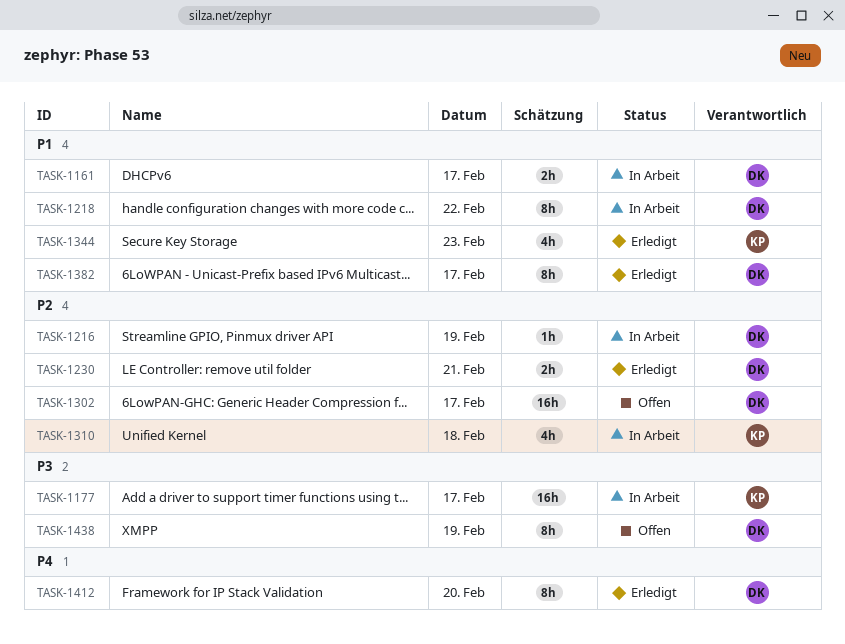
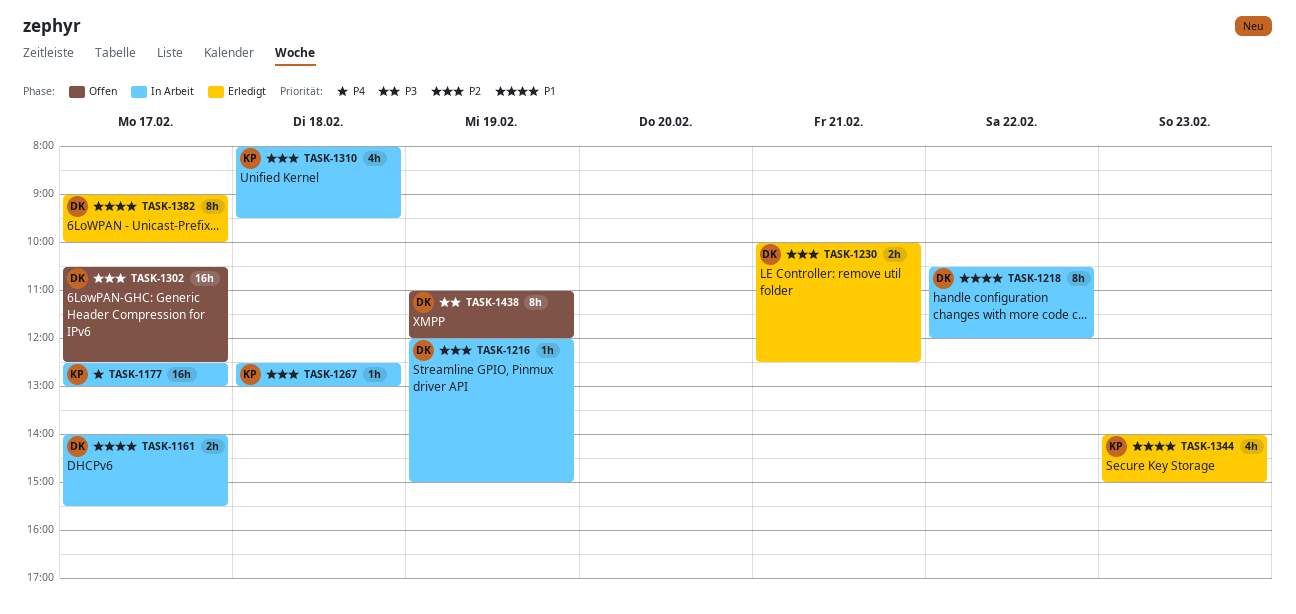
TASK-1177, priority: P3 -> P4
TASK-1267: none -> present
TASK-1412: present -> none

